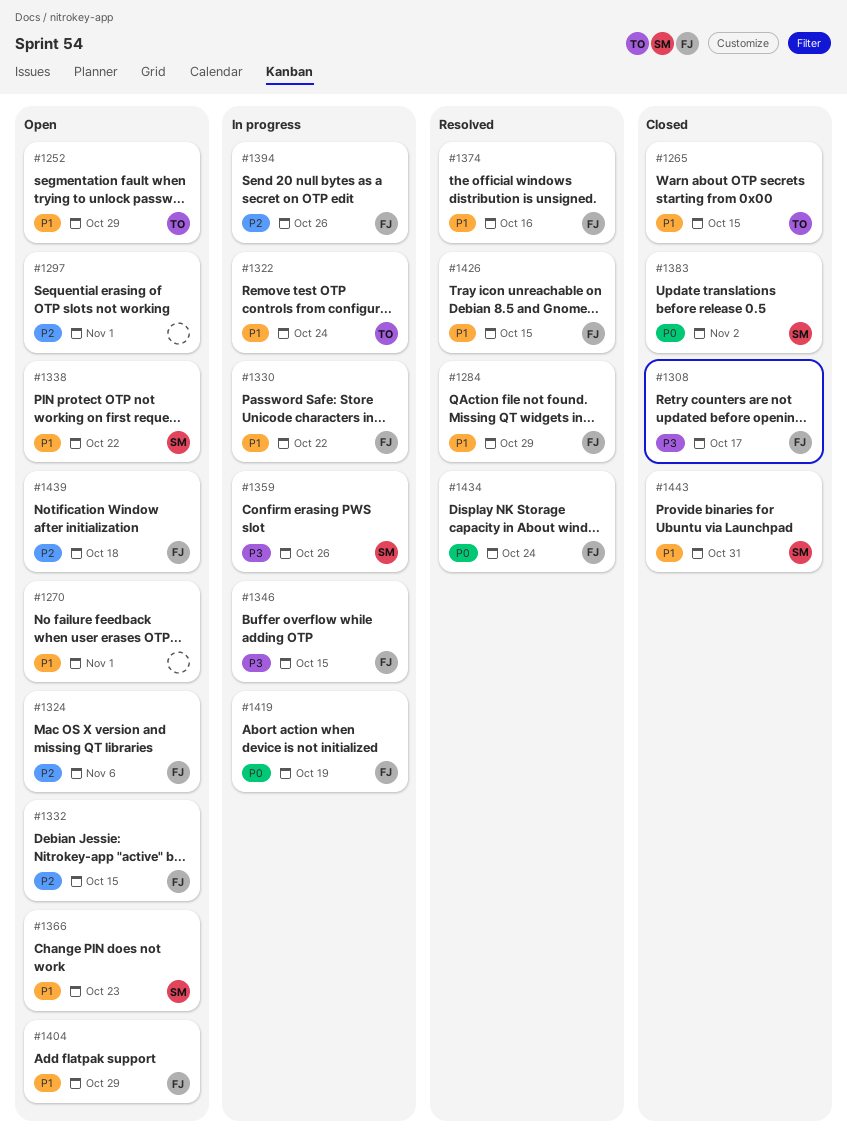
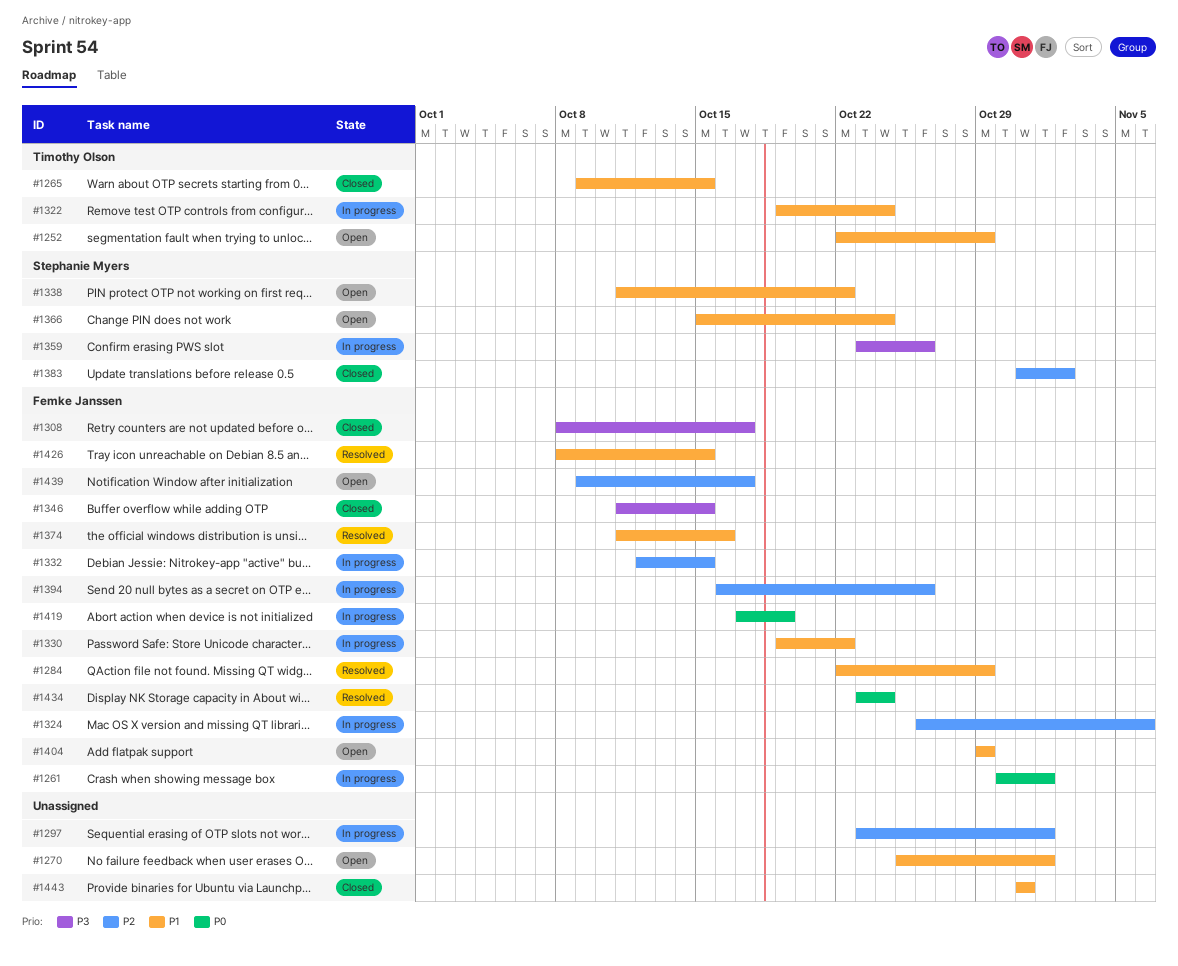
#1261: none -> present
#1297, status: Open -> In progress
#1324, status: Open -> In progress
#1332, status: Open -> In progress
#1346, status: In progress -> Closed
#1366, due: Oct 23 -> Oct 24
#1383, priority: P0 -> P2
#1439, due: Oct 18 -> Oct 17
#1443, owner: Stephanie Myers -> none

